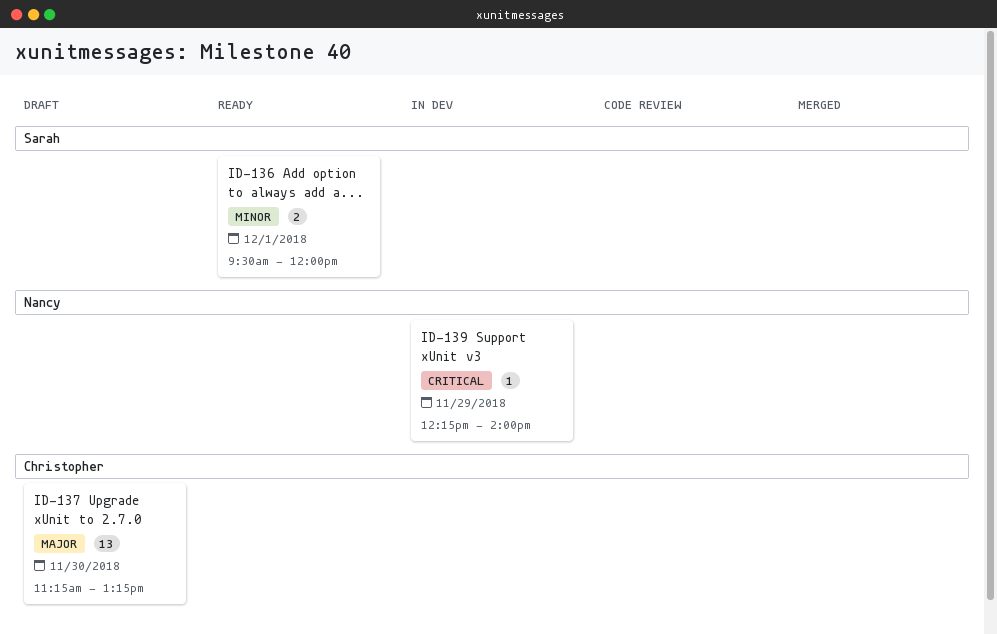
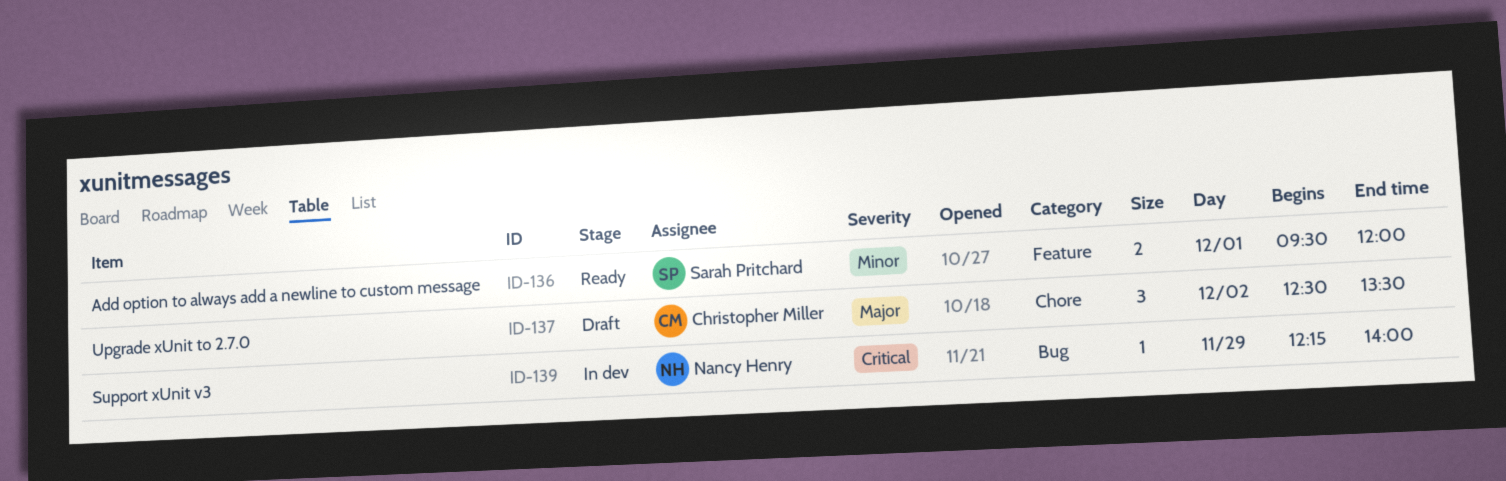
ID-137, estimate: 13 -> 3
ID-137, day: Nov 30 -> Dec 2
ID-137, begins: 11:15 -> 12:30
ID-137, ends: 13:15 -> 13:30

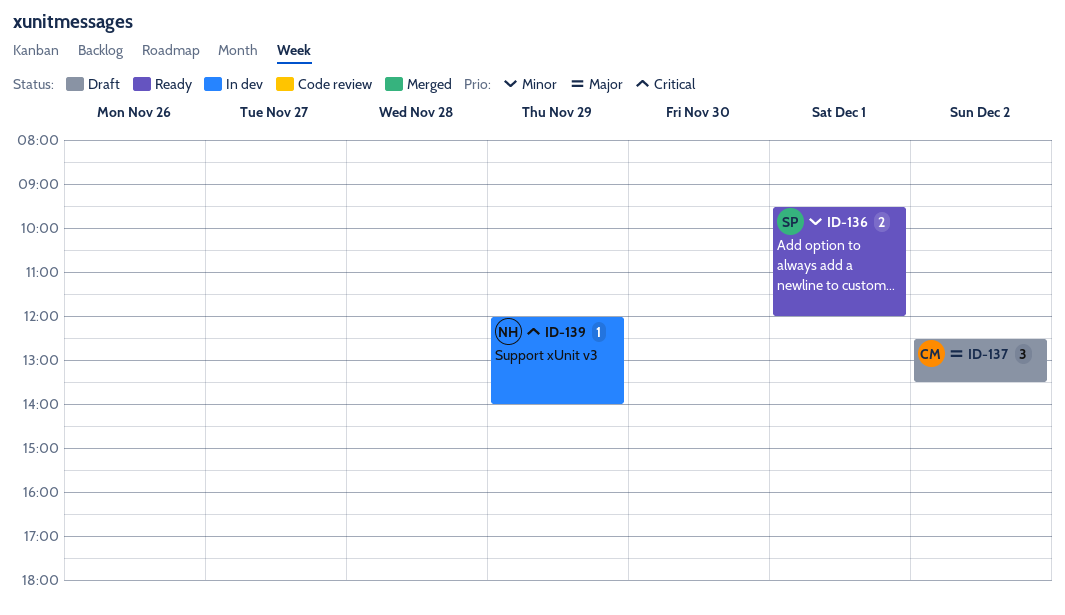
ID-139, begins: 12:15 -> 12:00

